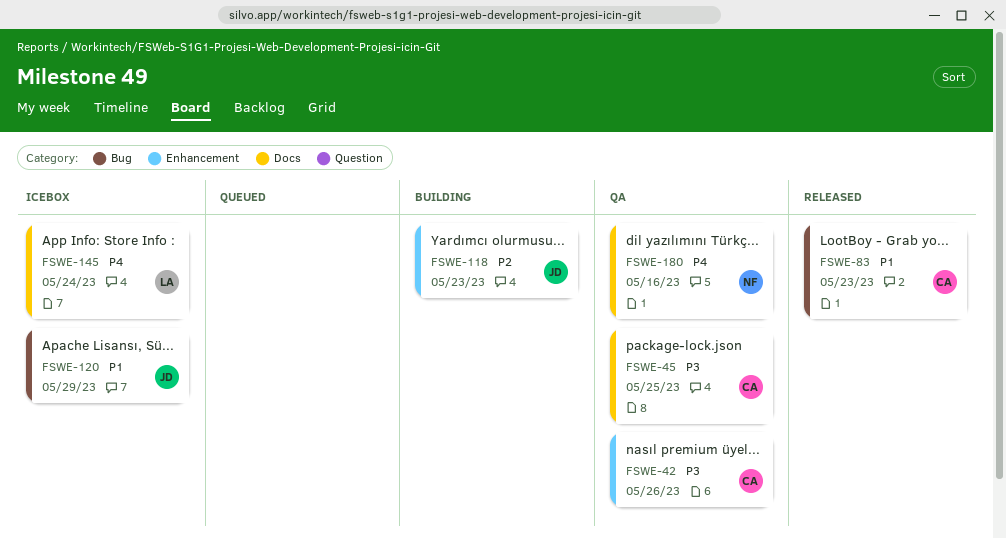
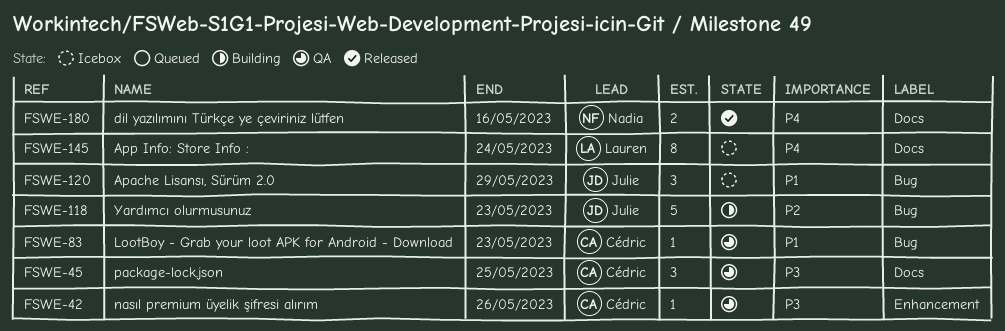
FSWE-83, status: Released -> QA
FSWE-118, label: Enhancement -> Bug
FSWE-180, status: QA -> Released

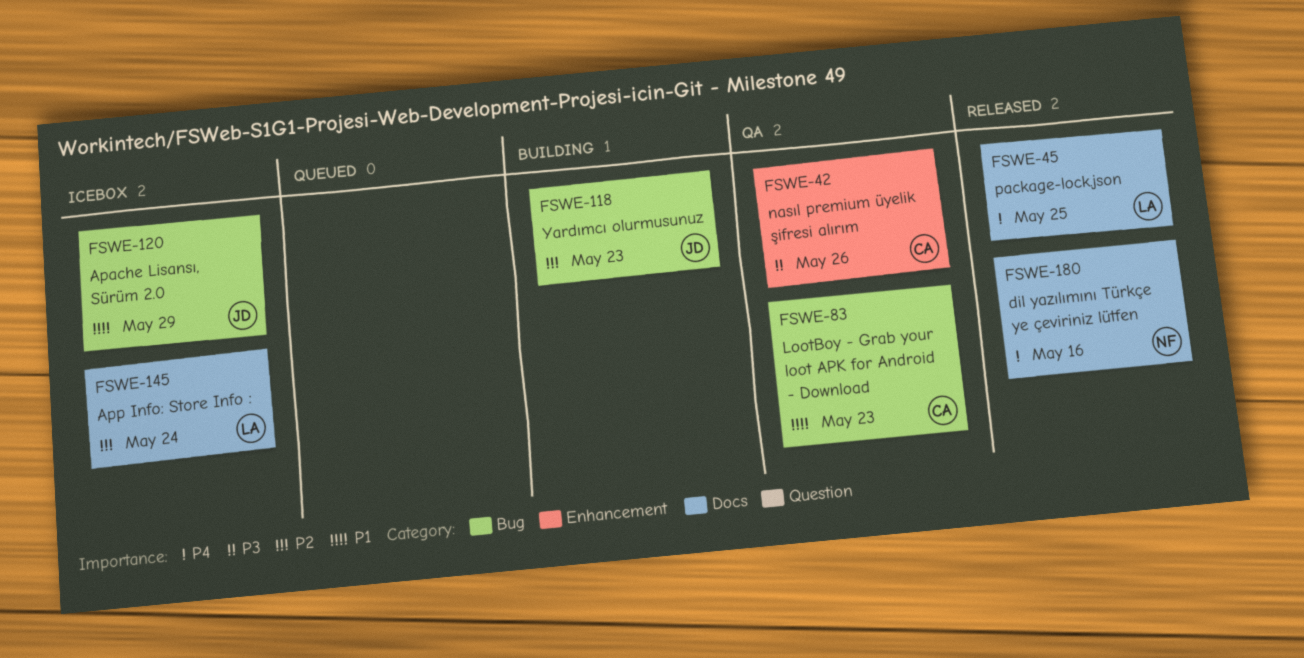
FSWE-45, status: QA -> Released
FSWE-45, owner: Cédric -> Lauren
FSWE-45, priority: P3 -> P4
FSWE-145, priority: P4 -> P2

